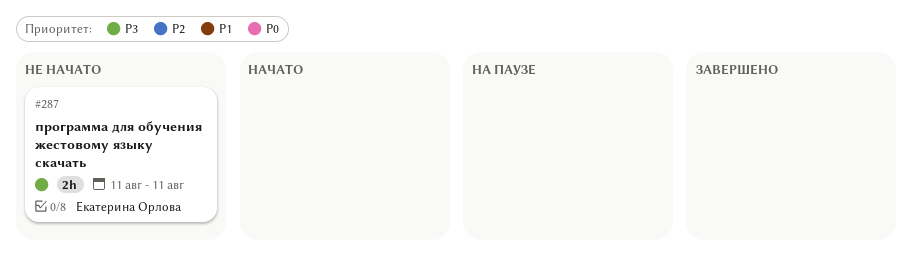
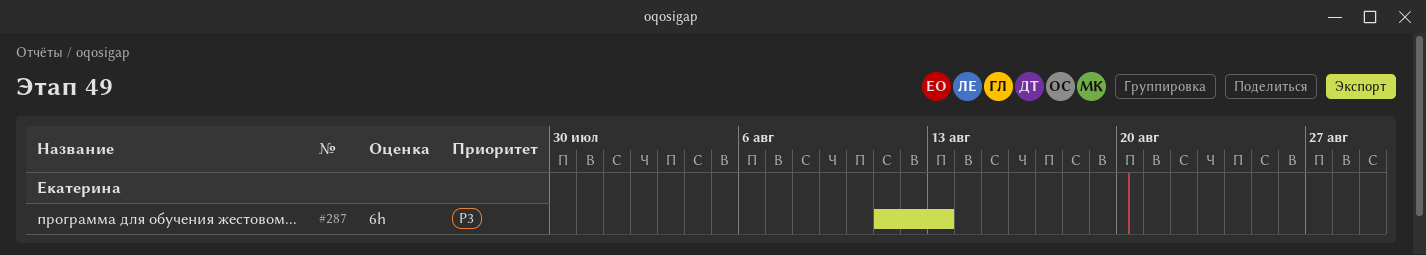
#287, estimate: 2h -> 6h
#287, due: Aug 11 -> Aug 13

